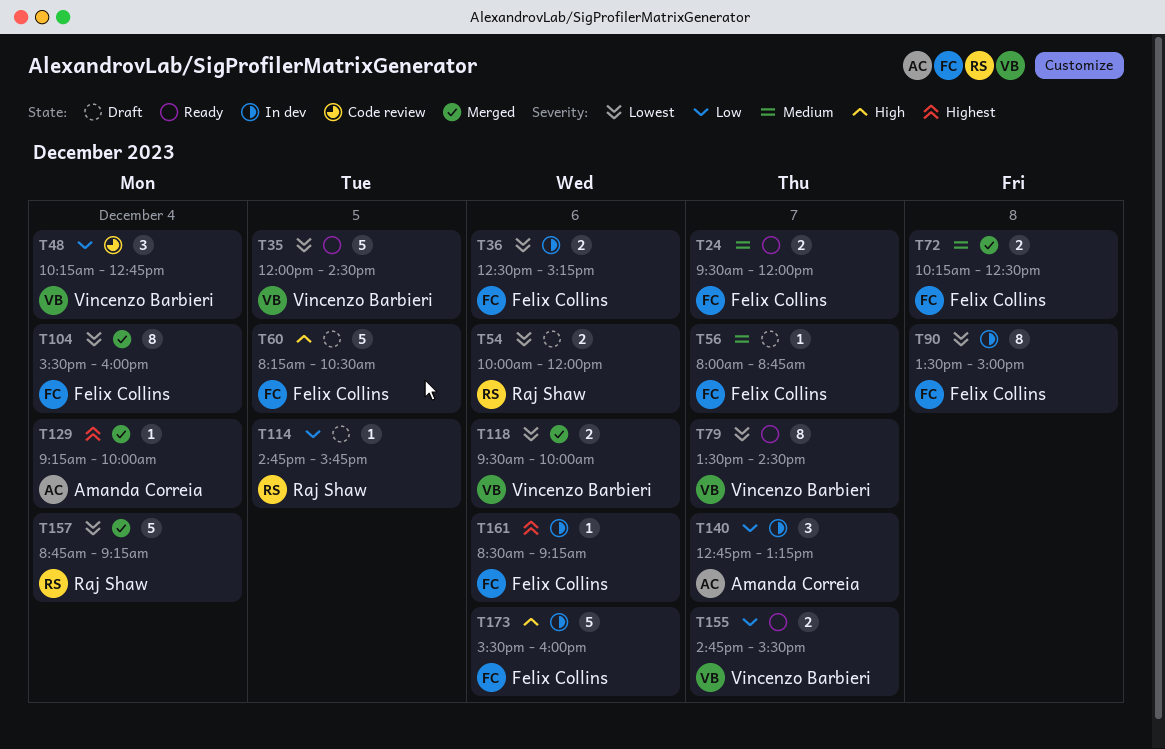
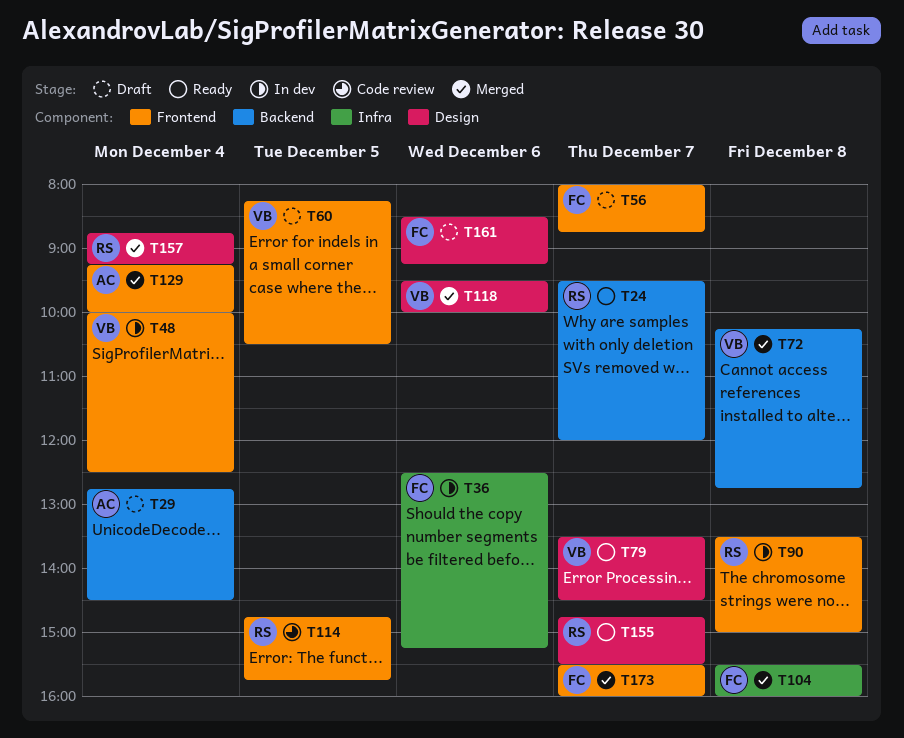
T24, owner: Felix Collins -> Raj Shaw
T29: none -> present
T35: present -> none
T48, status: Code review -> In dev
T48, begins: 10:15 -> 10:00
T48, ends: 12:45 -> 12:30
T54: present -> none
T60, owner: Felix Collins -> Vincenzo Barbieri
T72, owner: Felix Collins -> Vincenzo Barbieri
T72, ends: 12:30 -> 12:45
T90, owner: Felix Collins -> Raj Shaw
T104, day: Dec 4 -> Dec 8
T114, status: Draft -> Code review
T140: present -> none
T155, owner: Vincenzo Barbieri -> Raj Shaw
T161, status: In dev -> Draft
T173, status: In dev -> Merged
T173, day: Dec 6 -> Dec 7

